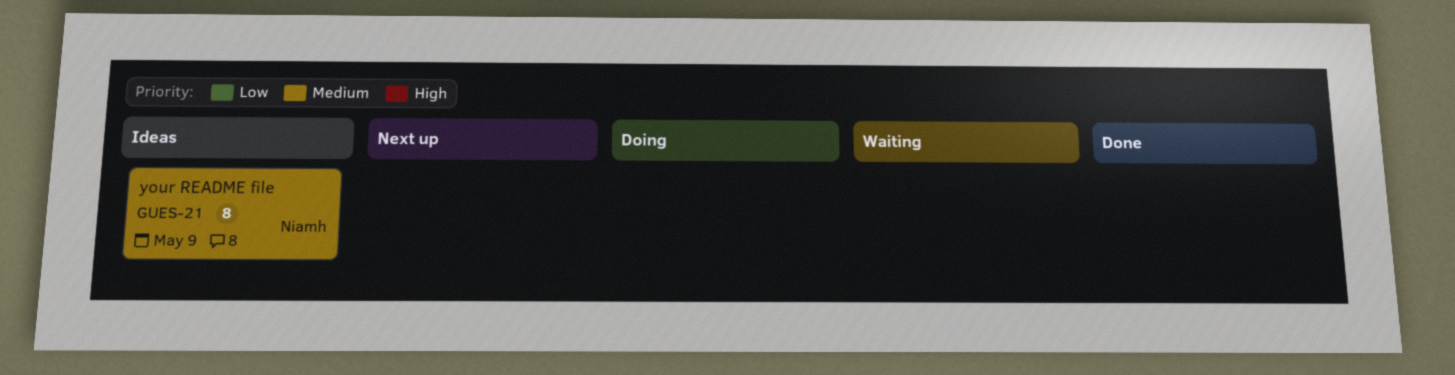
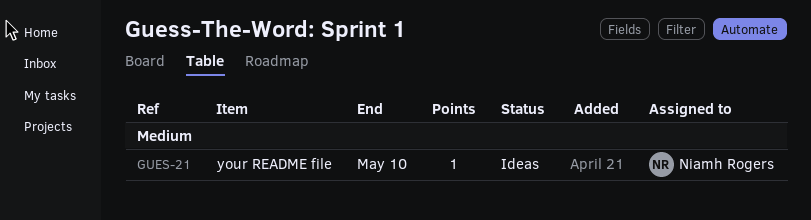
GUES-21, estimate: 8 -> 1
GUES-21, due: May 9 -> May 10

